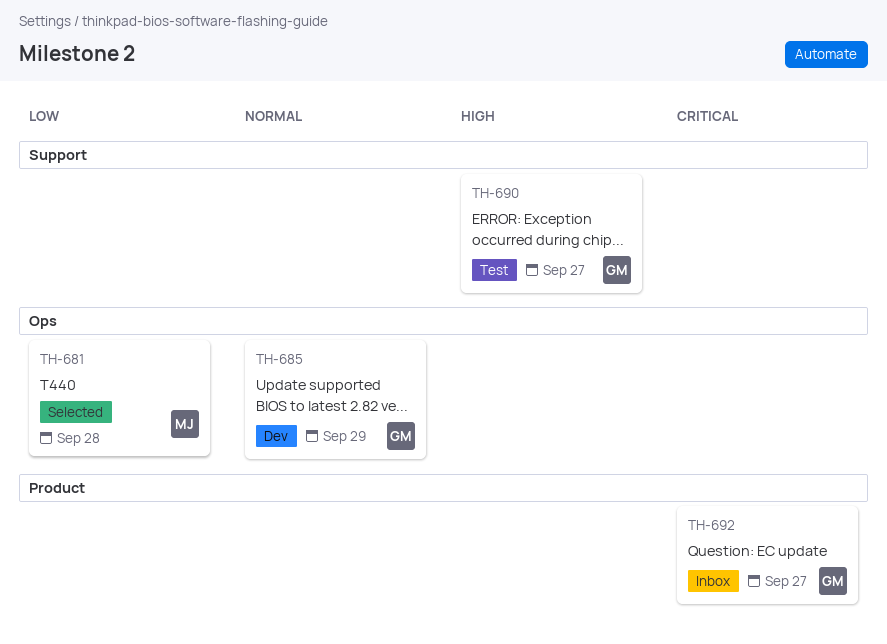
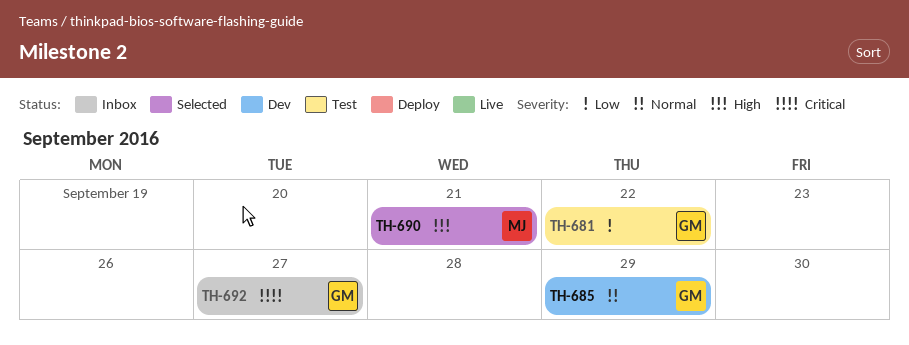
TH-681, status: Selected -> Test
TH-681, owner: MJ -> GM
TH-681, due: Sep 28 -> Sep 22
TH-690, status: Test -> Selected
TH-690, owner: GM -> MJ
TH-690, due: Sep 27 -> Sep 21

